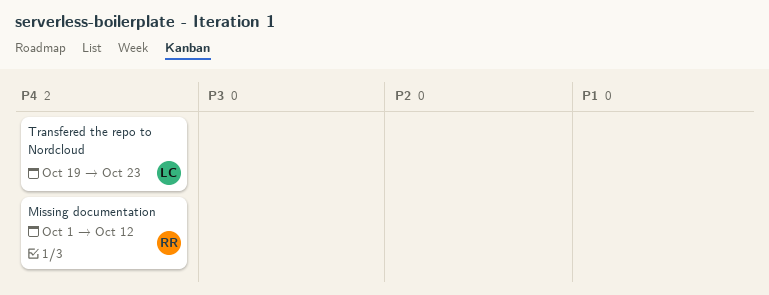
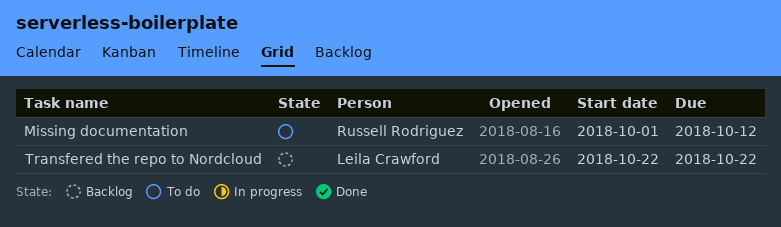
Transfered the repo to Nordcloud, start: Oct 19 -> Oct 22
Transfered the repo to Nordcloud, due: Oct 23 -> Oct 22

